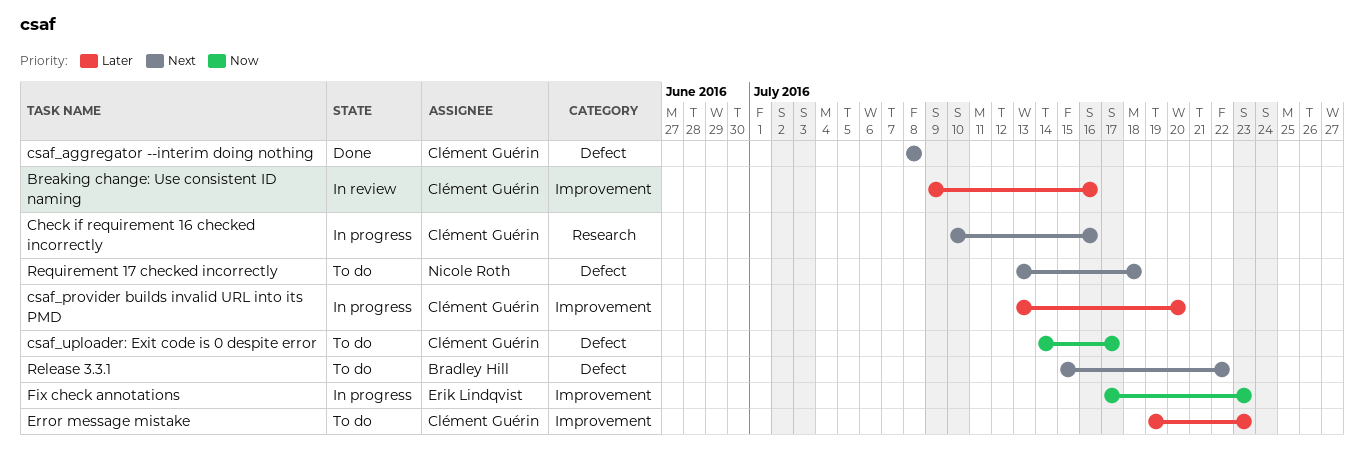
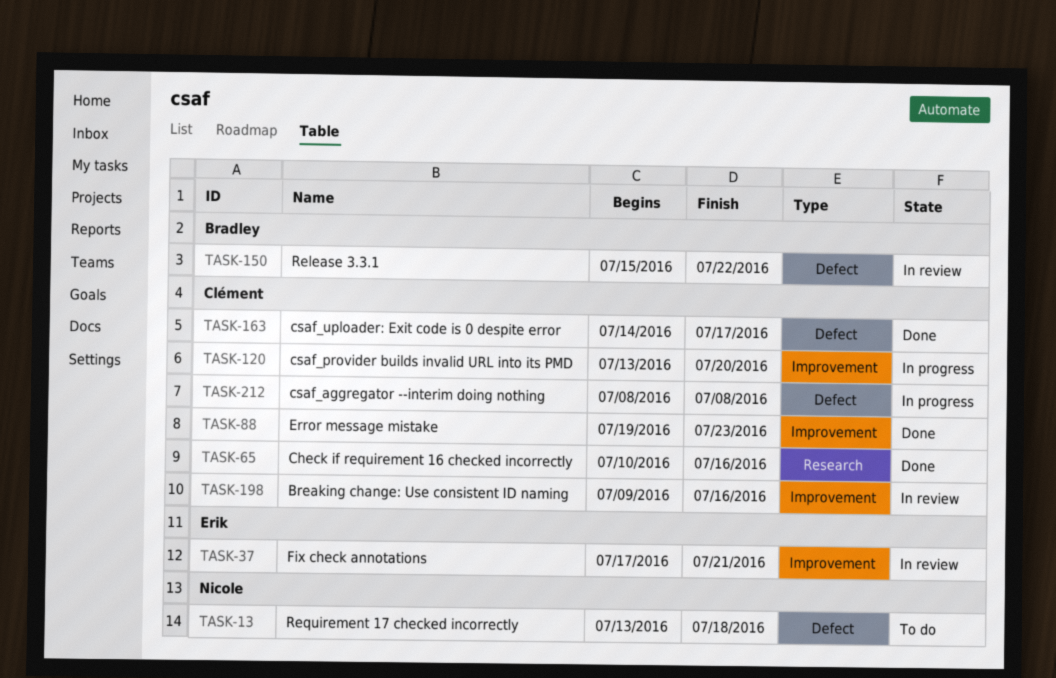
Check if requirement 16 checked incorrectly, status: In progress -> Done
csaf_aggregator --interim doing nothing, status: Done -> In progress
csaf_uploader: Exit code is 0 despite error, status: To do -> Done
Error message mistake, status: To do -> Done
Fix check annotations, status: In progress -> In review
Fix check annotations, due: Jul 23 -> Jul 21
Release 3.3.1, status: To do -> In review

